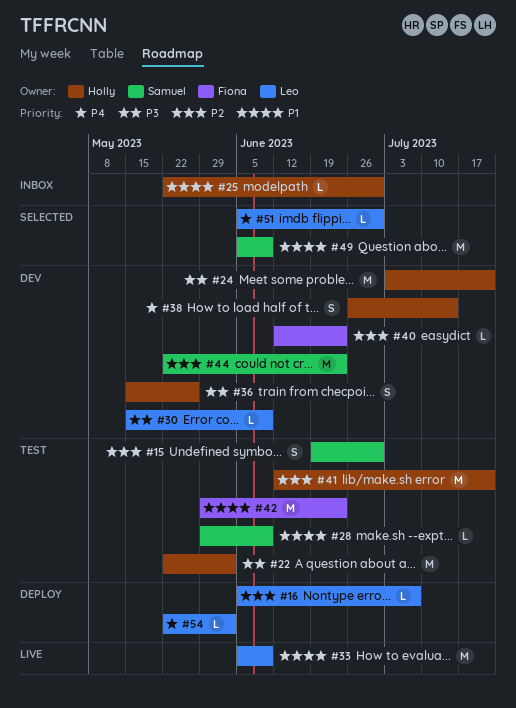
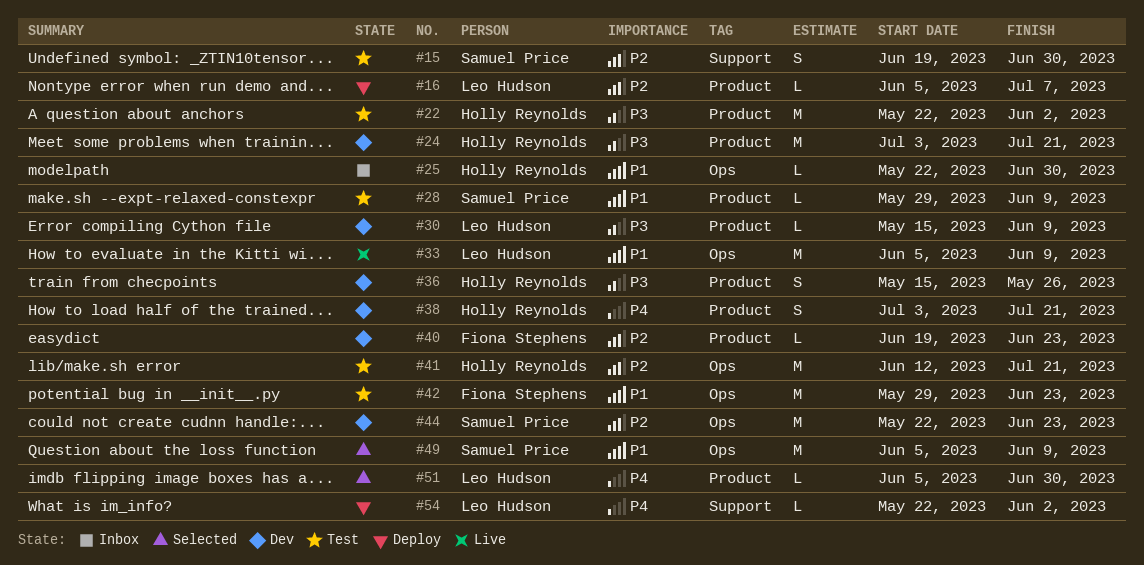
#38, start: Jun 26 -> Jul 3
#38, due: Jul 14 -> Jul 21
#40, start: Jun 12 -> Jun 19

